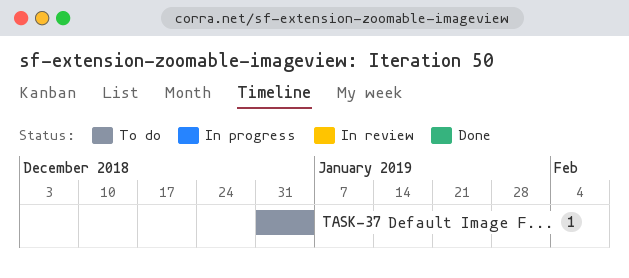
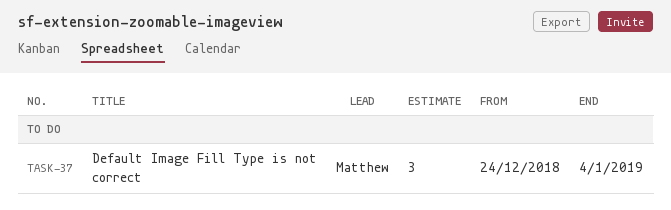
TASK-37, estimate: 1 -> 3
TASK-37, start: Dec 31 -> Dec 24

